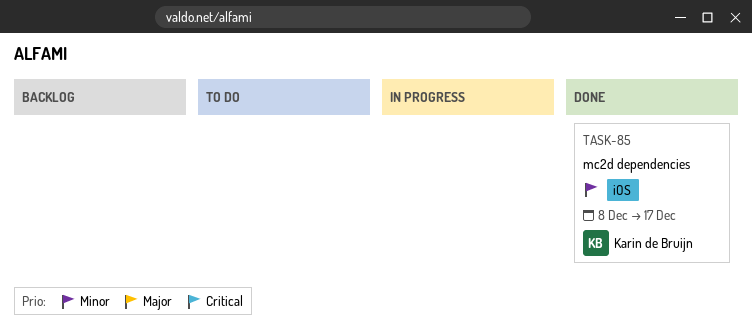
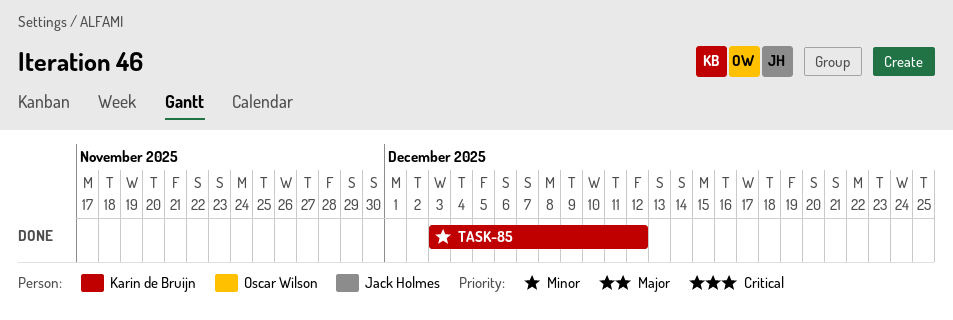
TASK-85, start: Dec 8 -> Dec 3
TASK-85, due: Dec 17 -> Dec 12

